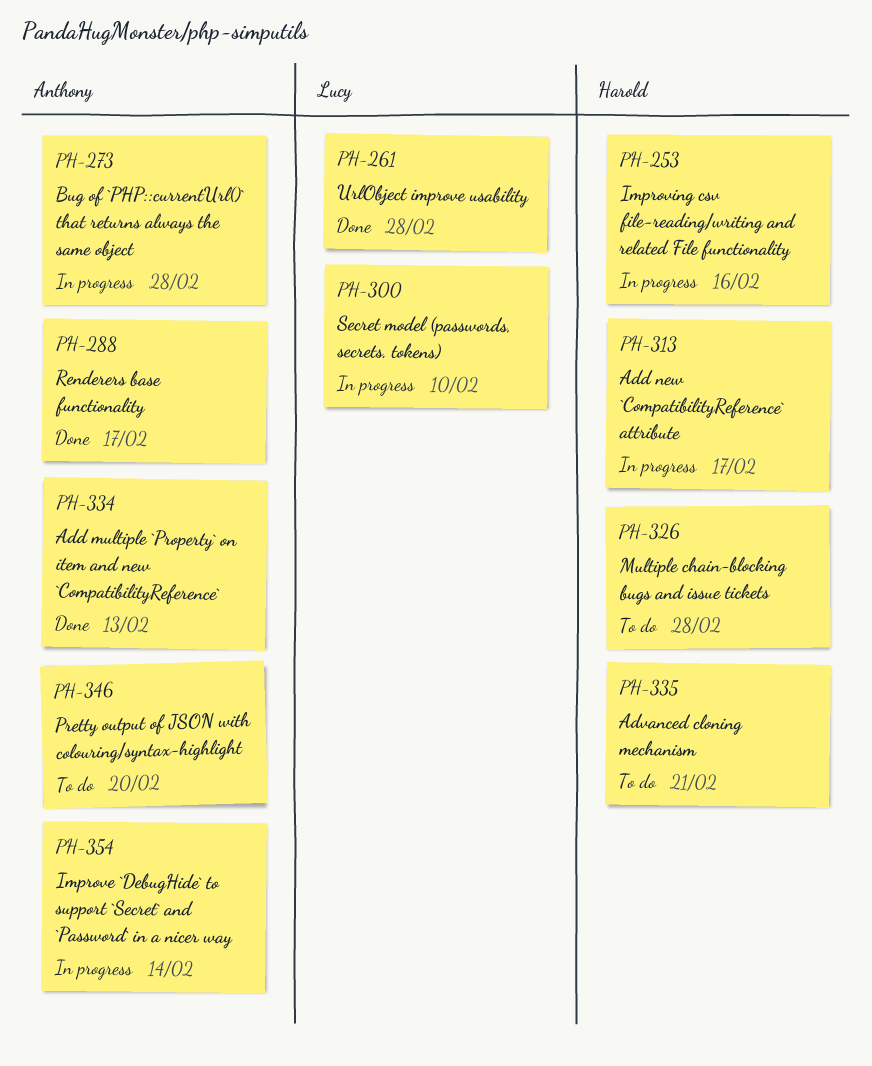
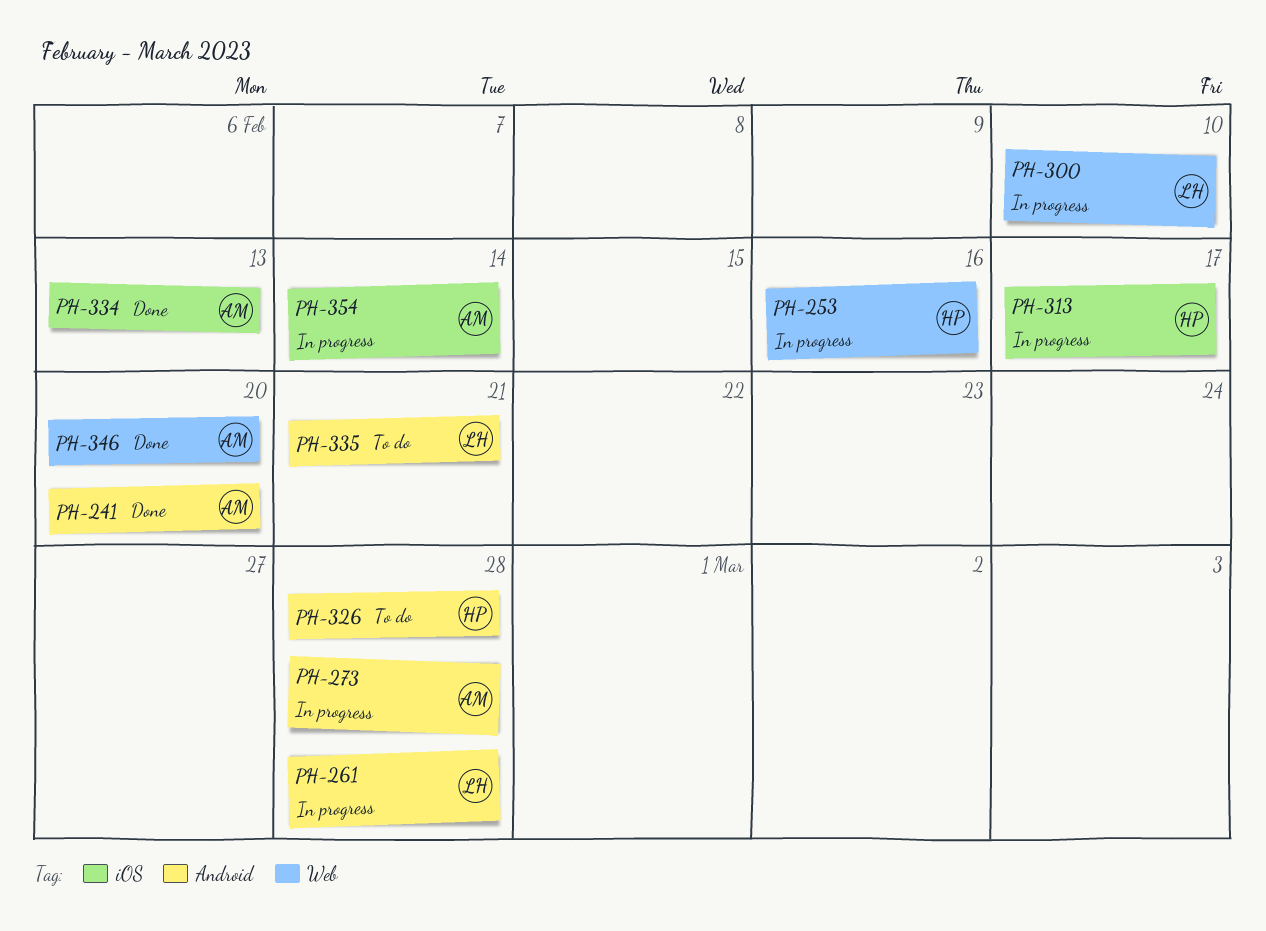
PH-241: none -> present
PH-261, status: Done -> In progress
PH-288: present -> none
PH-335, owner: Harold -> Lucy
PH-346, status: To do -> Done

